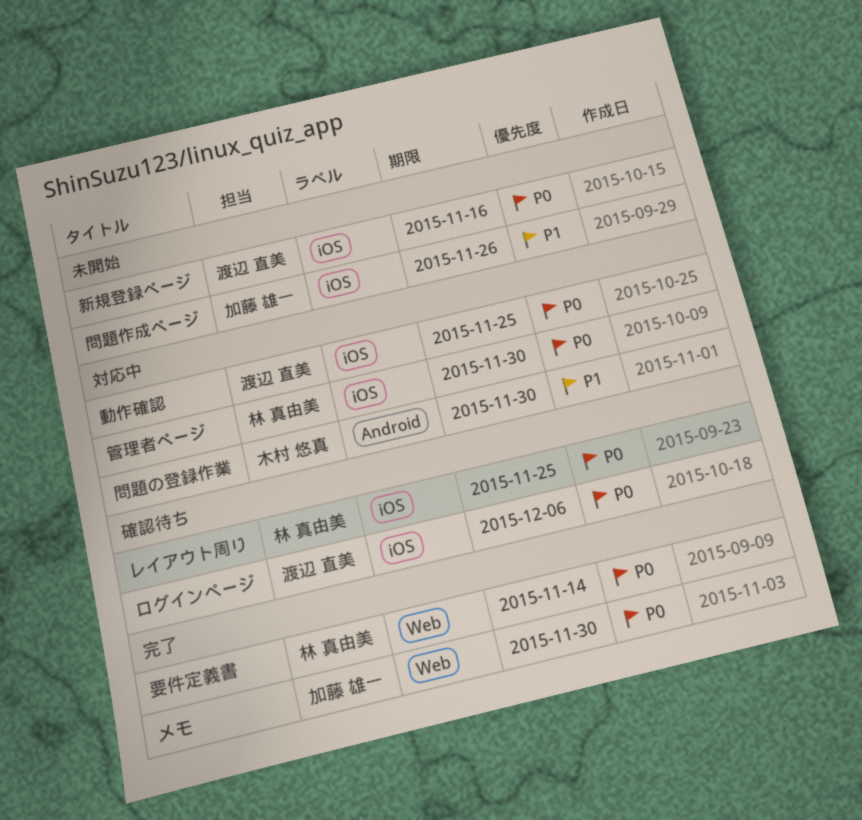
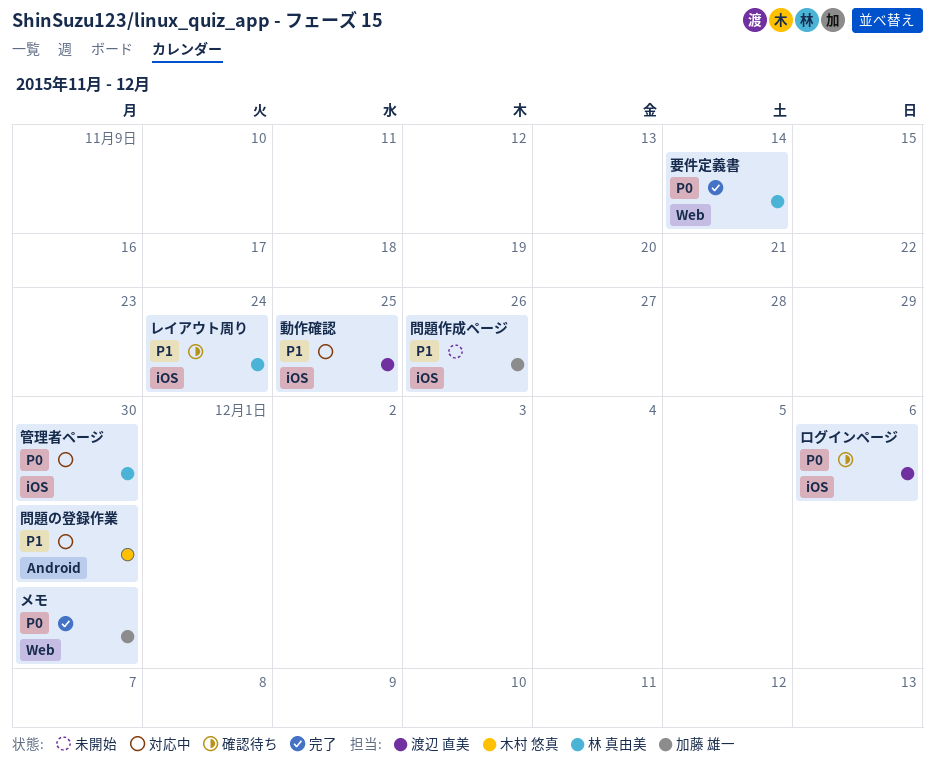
レイアウト周り, priority: P0 -> P1
レイアウト周り, due: Nov 25 -> Nov 24
動作確認, priority: P0 -> P1
新規登録ページ: present -> none

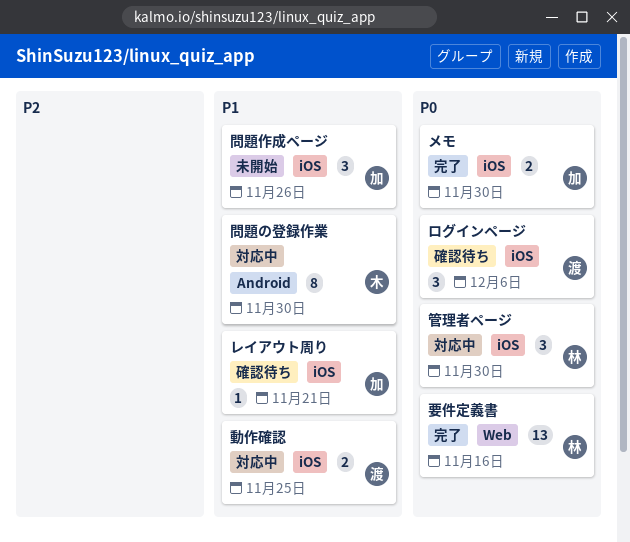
メモ, label: Web -> iOS
レイアウト周り, owner: 林 真由美 -> 加藤 雄一
レイアウト周り, due: Nov 24 -> Nov 21
要件定義書, due: Nov 14 -> Nov 16

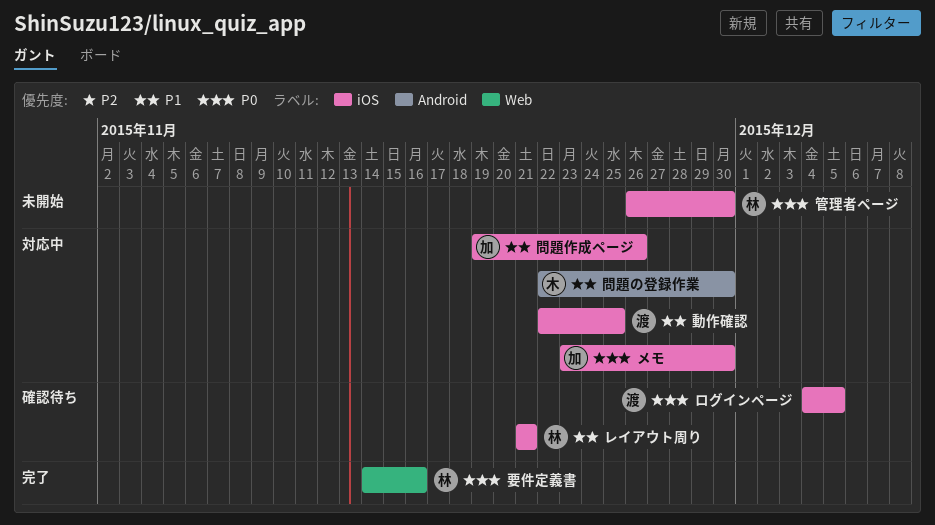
メモ, status: 完了 -> 対応中
レイアウト周り, owner: 加 -> 林
ログインページ, due: Dec 6 -> Dec 5
問題作成ページ, status: 未開始 -> 対応中
管理者ページ, status: 対応中 -> 未開始

